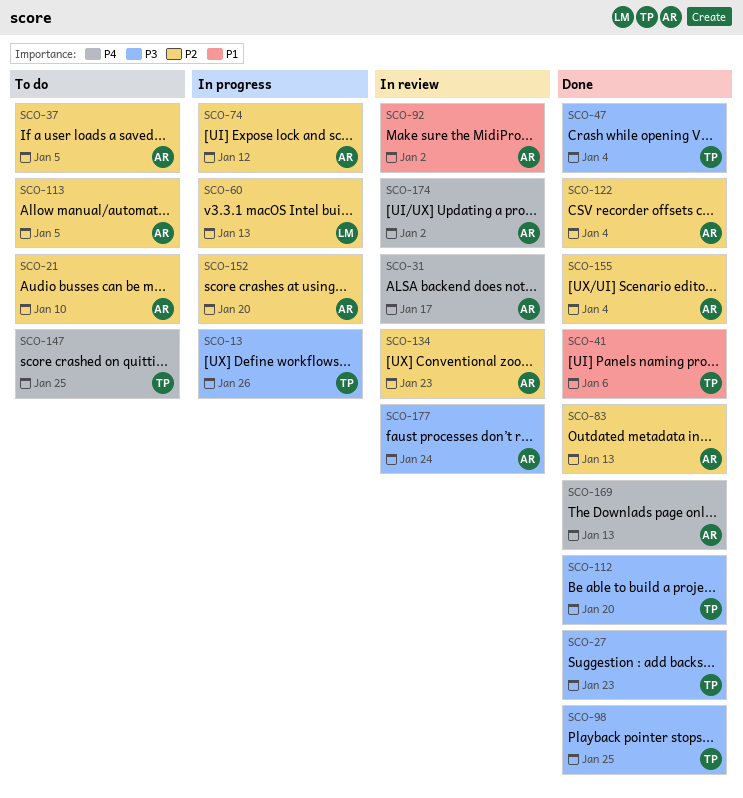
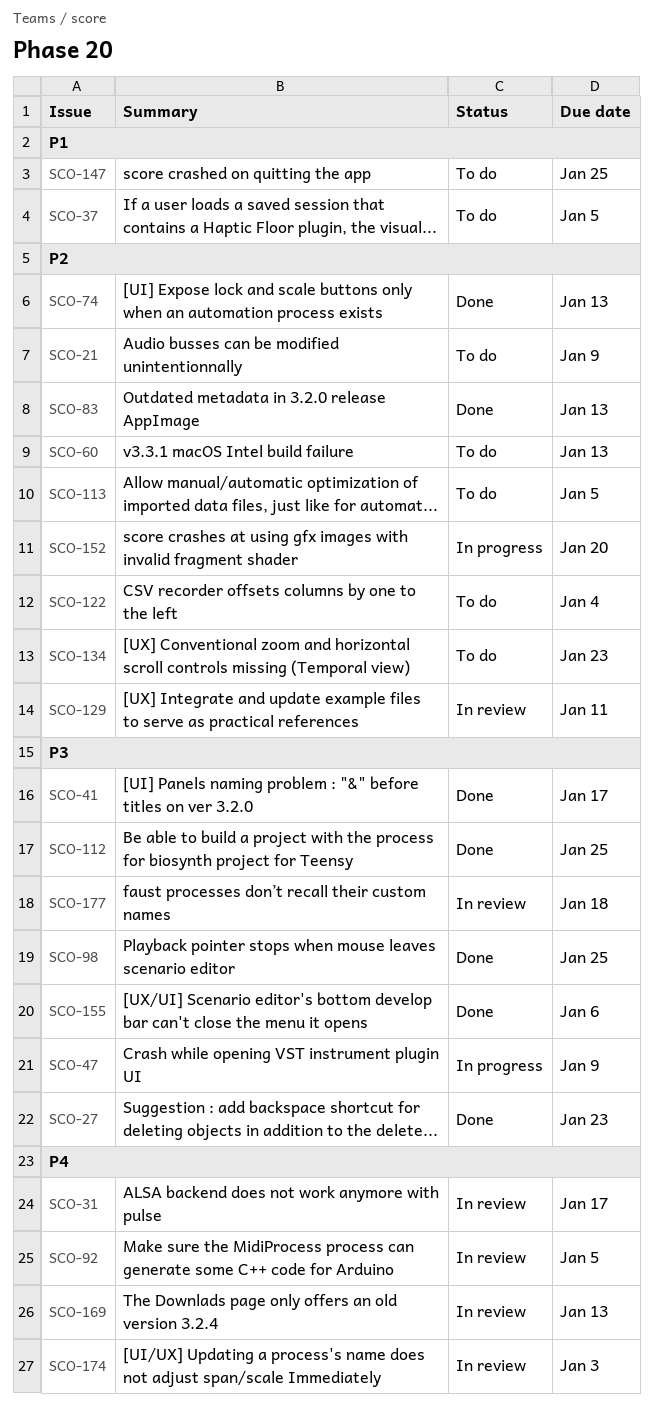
SCO-13: present -> none
SCO-21, due: Jan 10 -> Jan 9
SCO-37, priority: P2 -> P1
SCO-41, priority: P1 -> P3
SCO-41, due: Jan 6 -> Jan 17
SCO-47, status: Done -> In progress
SCO-47, due: Jan 4 -> Jan 9
SCO-60, status: In progress -> To do
SCO-74, status: In progress -> Done
SCO-74, due: Jan 12 -> Jan 13
SCO-92, priority: P1 -> P4
SCO-92, due: Jan 2 -> Jan 5
SCO-112, due: Jan 20 -> Jan 25
SCO-122, status: Done -> To do
SCO-129: none -> present
SCO-134, status: In review -> To do
SCO-147, priority: P4 -> P1
SCO-155, priority: P2 -> P3
SCO-155, due: Jan 4 -> Jan 6
SCO-169, status: Done -> In review
SCO-174, due: Jan 2 -> Jan 3
SCO-177, due: Jan 24 -> Jan 18

